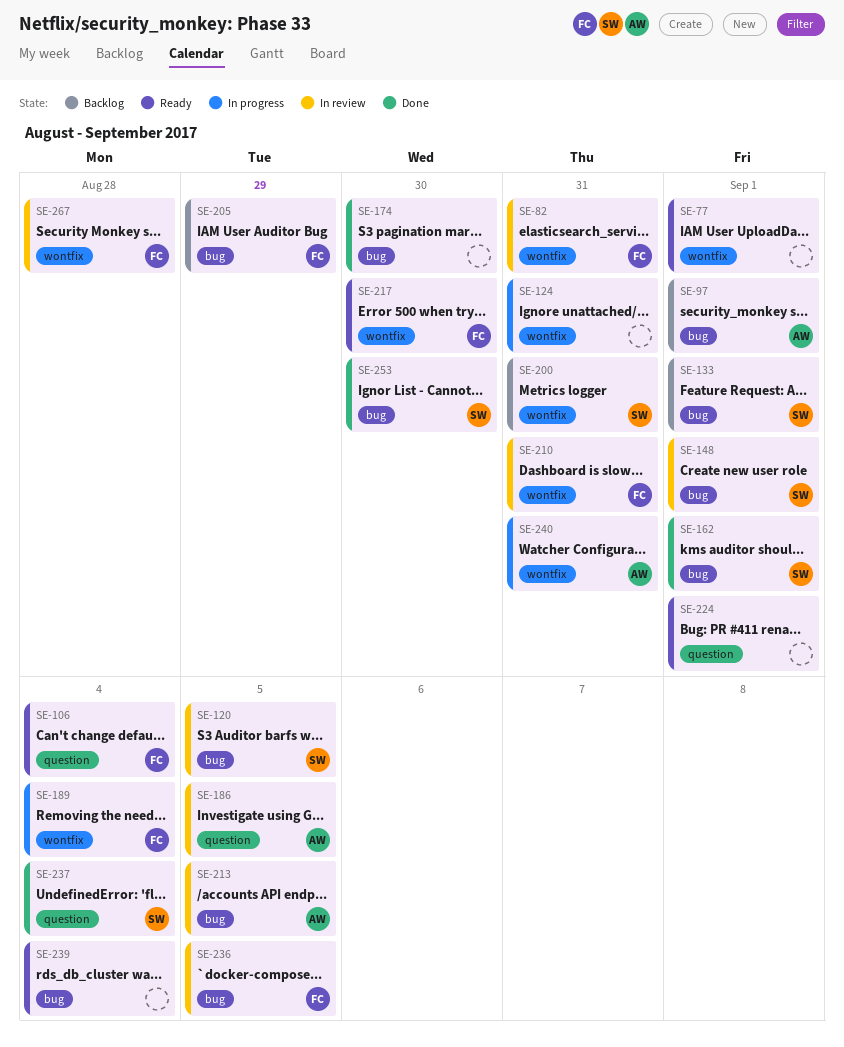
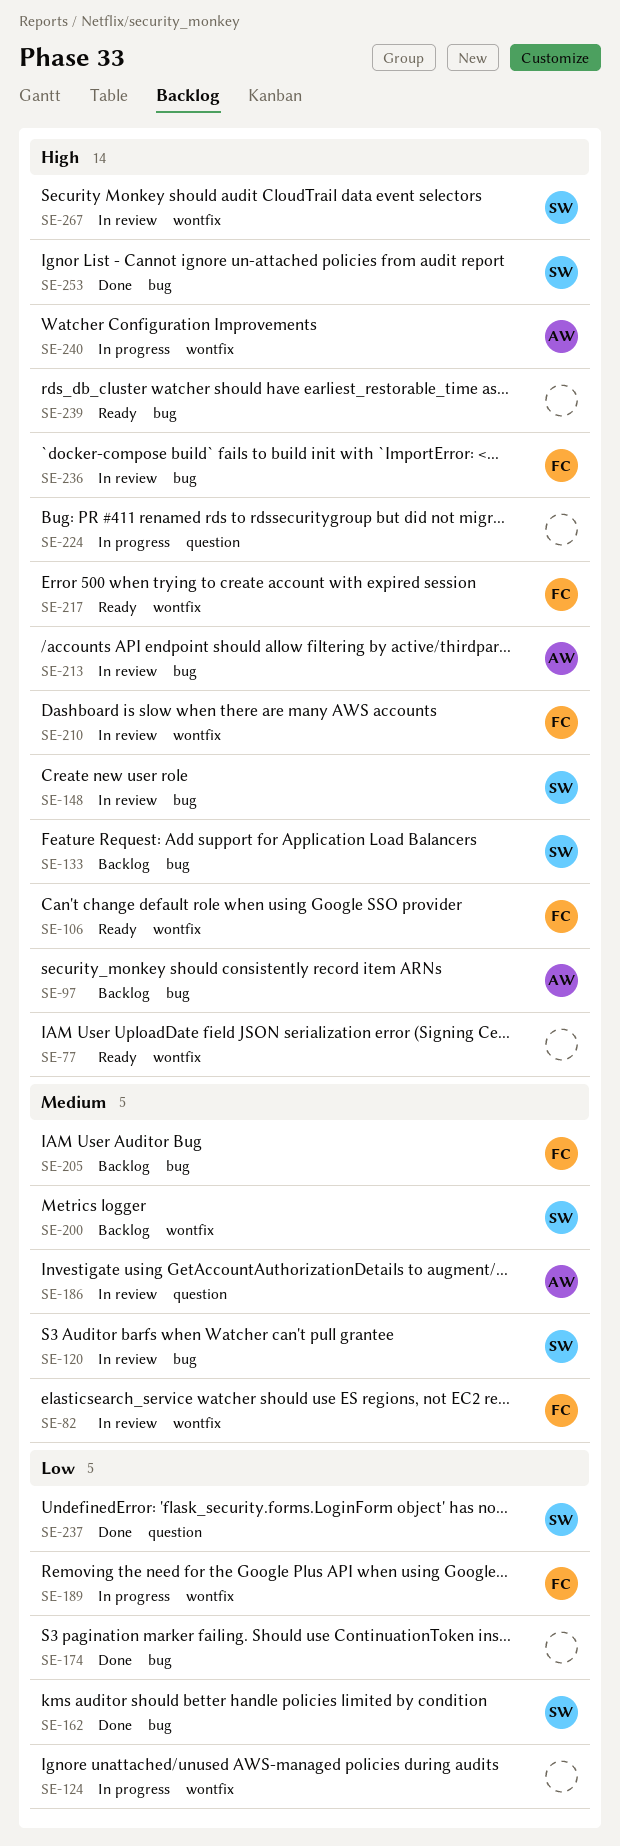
SE-106, label: question -> wontfix
SE-224, status: Ready -> In progress
SE-267, owner: FC -> SW

